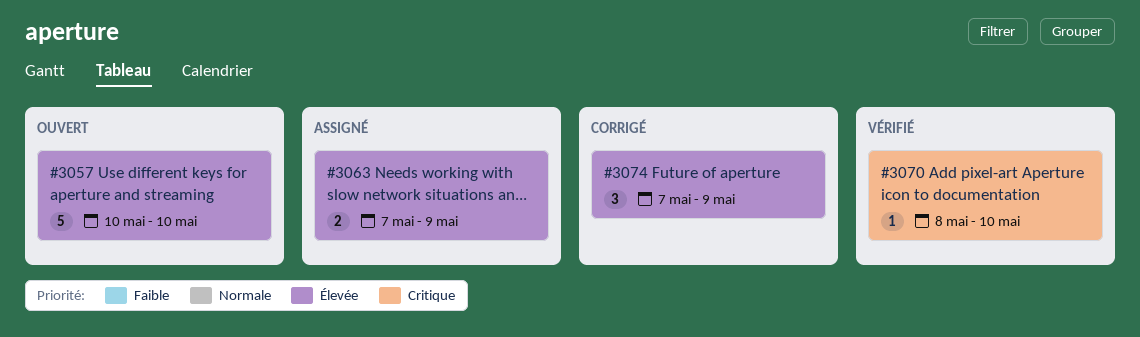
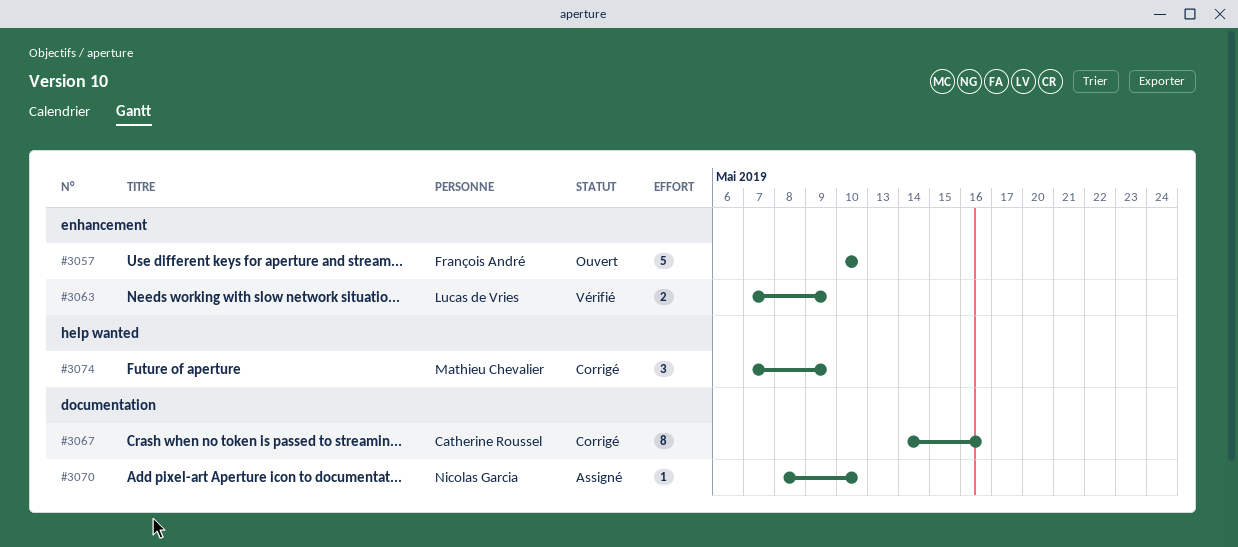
#3063, status: Assigné -> Vérifié
#3067: none -> present
#3070, status: Vérifié -> Assigné

